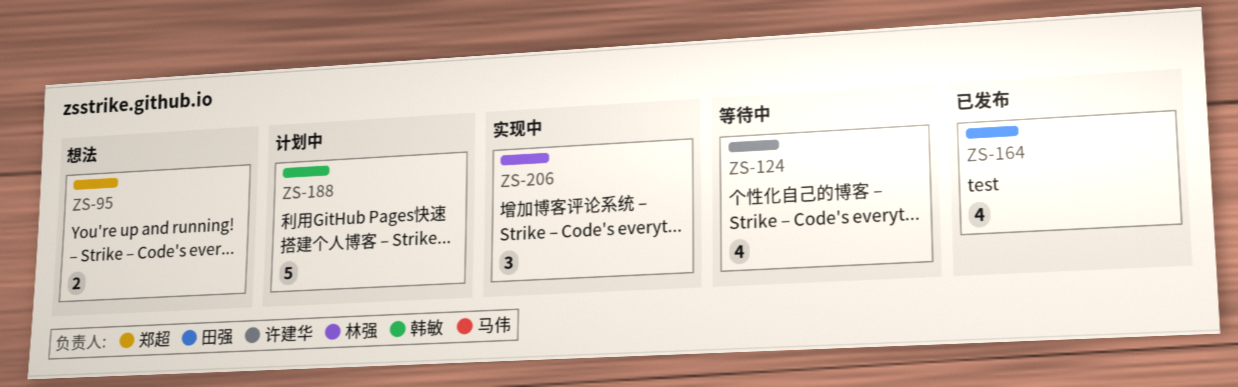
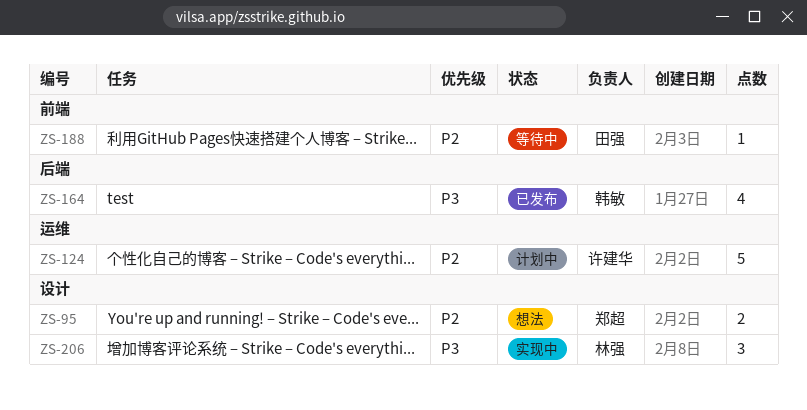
ZS-124, status: 等待中 -> 计划中
ZS-124, estimate: 4 -> 5
ZS-164, owner: 田强 -> 韩敏
ZS-188, status: 计划中 -> 等待中
ZS-188, owner: 韩敏 -> 田强
ZS-188, estimate: 5 -> 1

